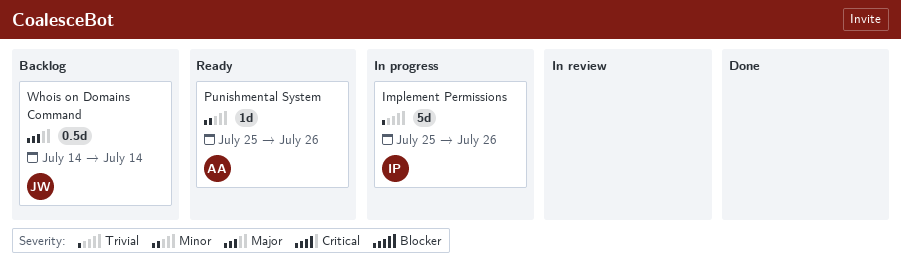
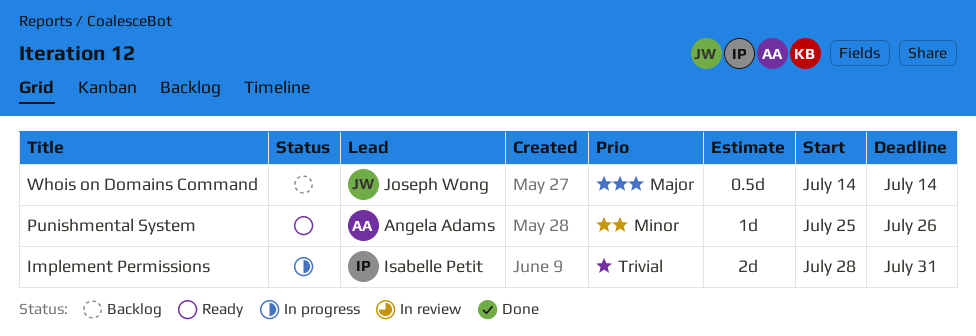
Implement Permissions, estimate: 5d -> 2d
Implement Permissions, start: Jul 25 -> Jul 28
Implement Permissions, due: Jul 26 -> Jul 31

